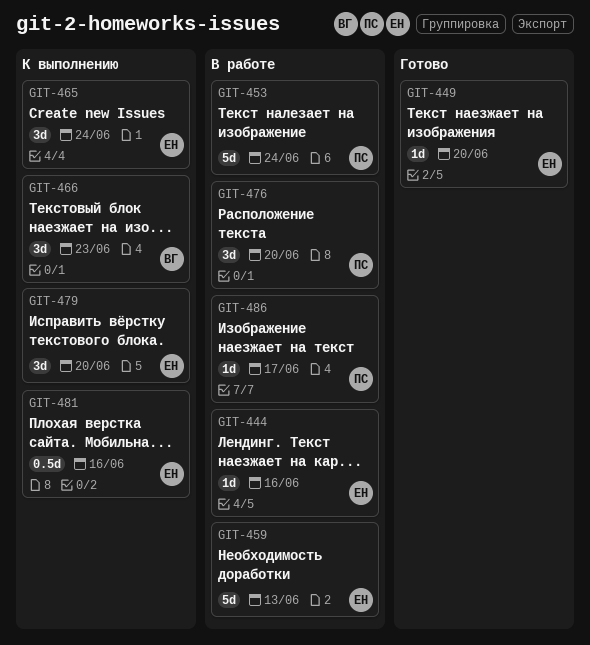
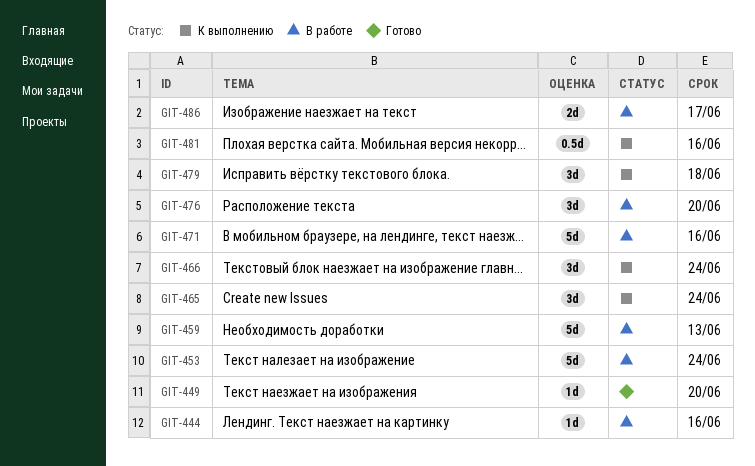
GIT-466, due: Jun 23 -> Jun 24
GIT-471: none -> present
GIT-479, due: Jun 20 -> Jun 18
GIT-486, estimate: 1d -> 2d

